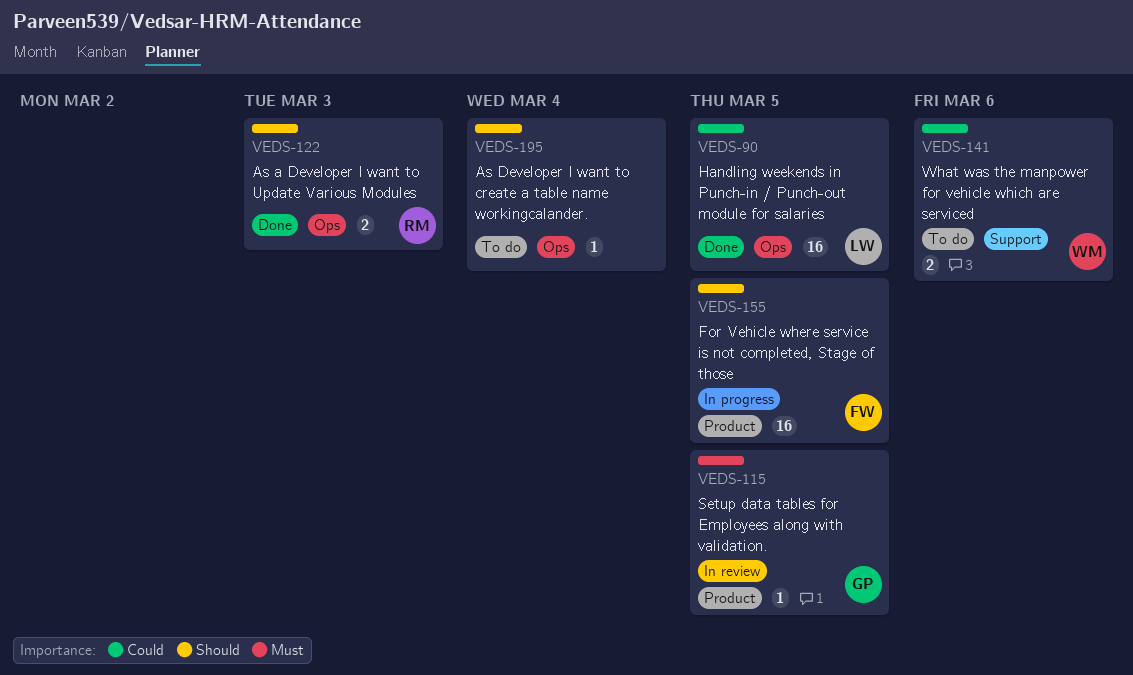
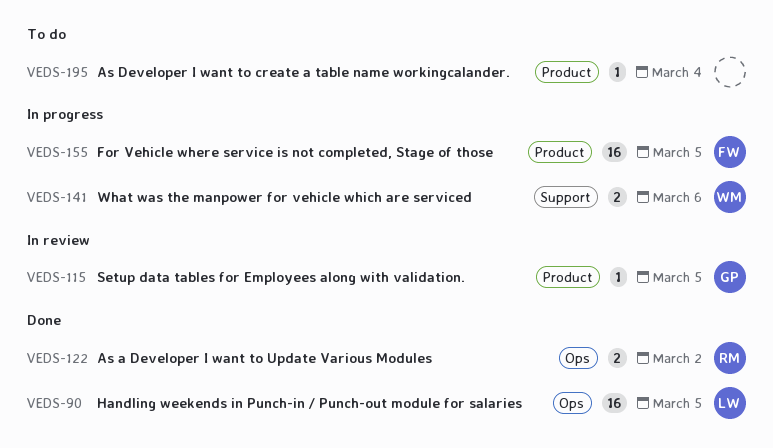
VEDS-122, due: Mar 3 -> Mar 2
VEDS-141, status: To do -> In progress
VEDS-195, label: Ops -> Product

